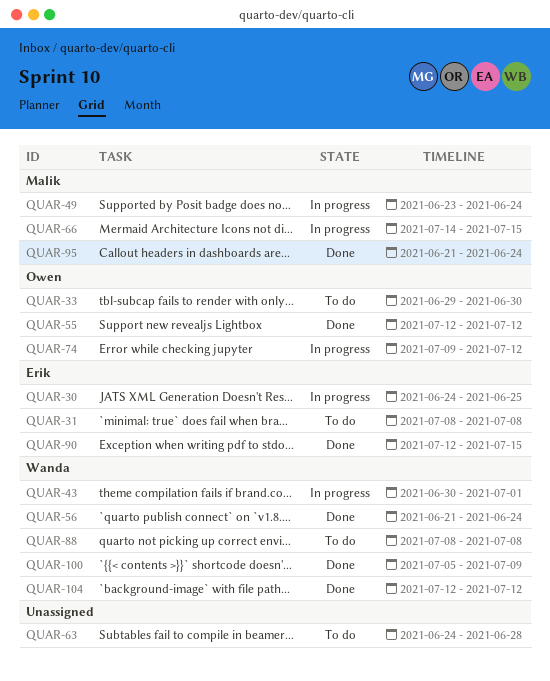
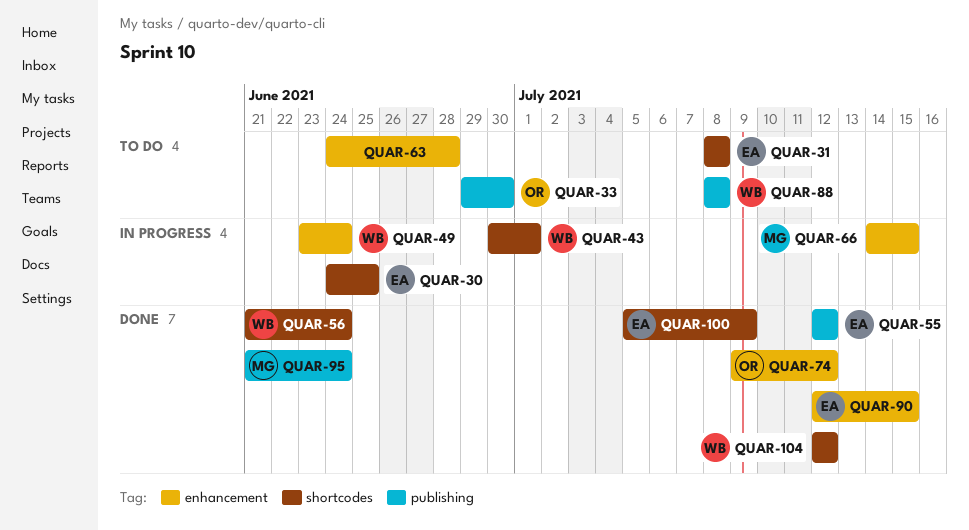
QUAR-49, owner: Malik -> Wanda
QUAR-55, owner: Owen -> Erik
QUAR-74, status: In progress -> Done
QUAR-100, owner: Wanda -> Erik

